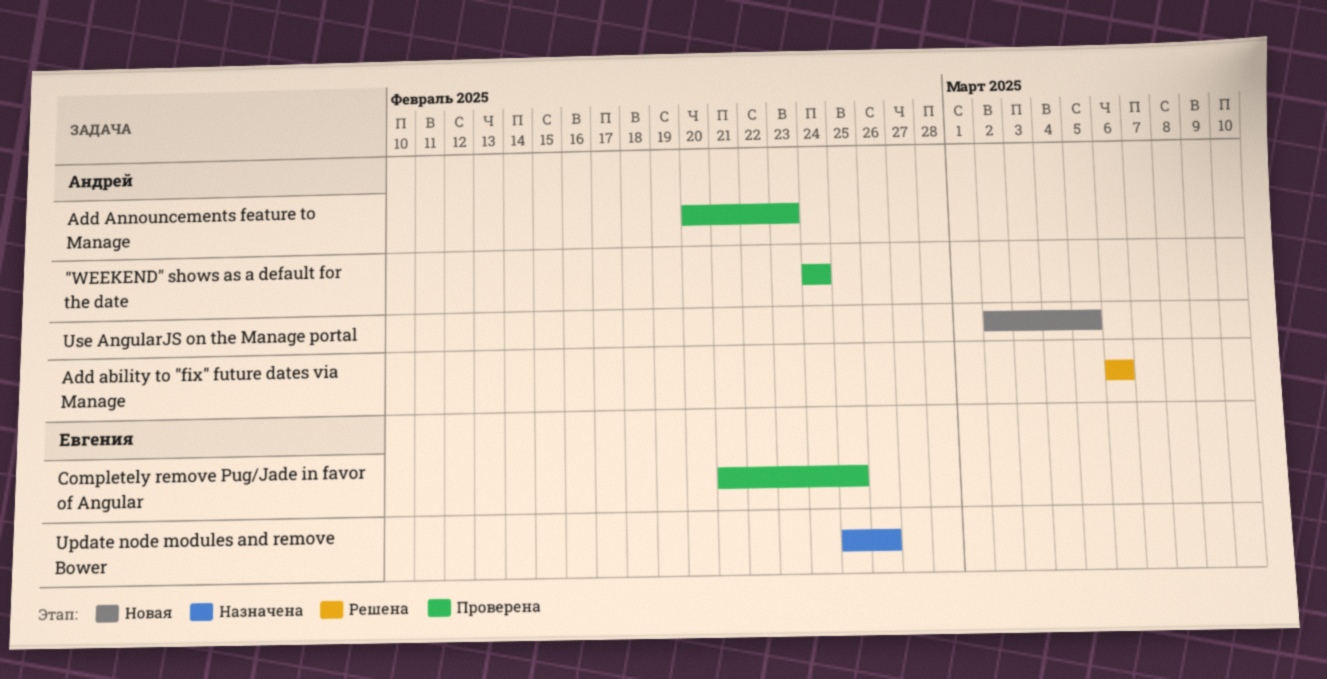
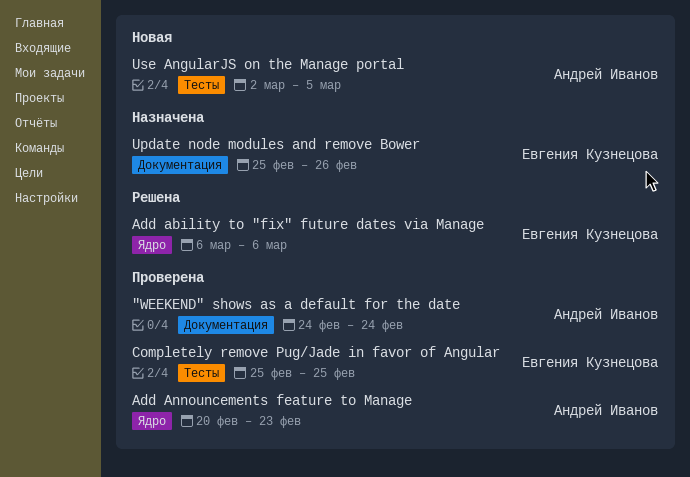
Add ability to "fix" future dates via Manage, owner: Андрей Иванов -> Евгения Кузнецова
Completely remove Pug/Jade in favor of Angular, start: Feb 21 -> Feb 25

